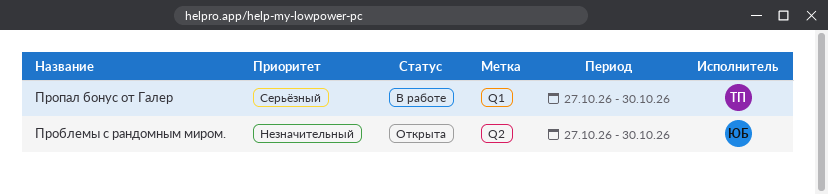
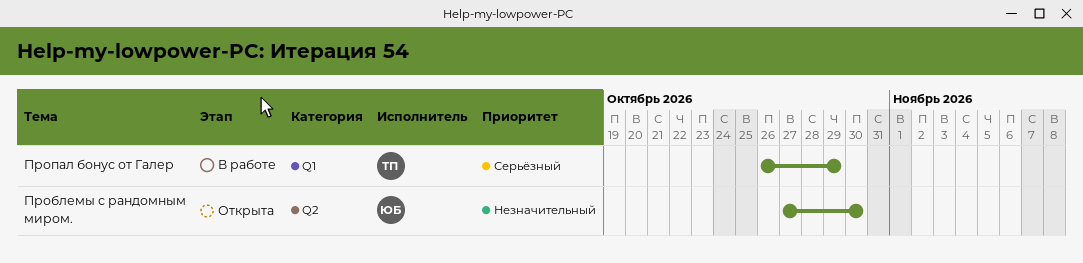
Пропал бонус от Галер, start: Oct 27 -> Oct 26
Пропал бонус от Галер, due: Oct 30 -> Oct 29

